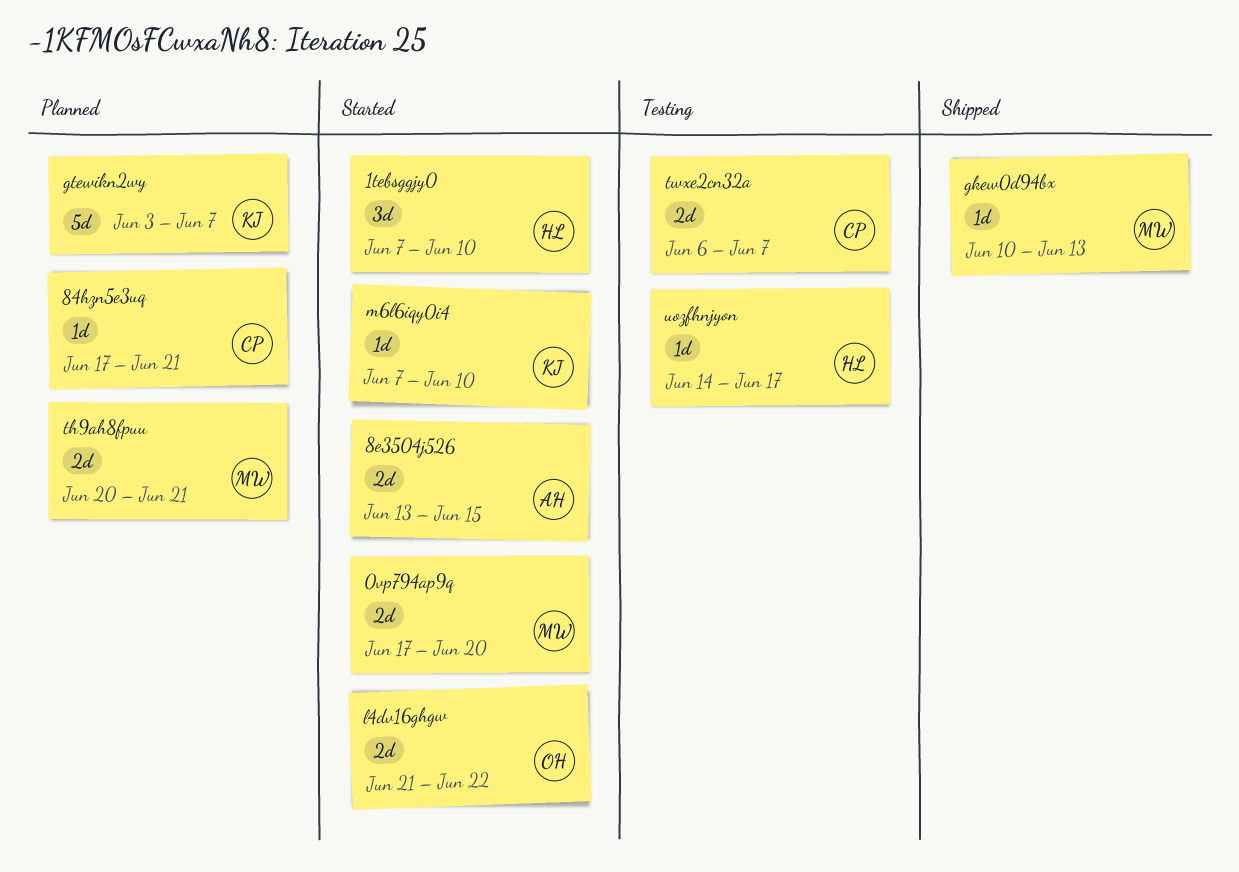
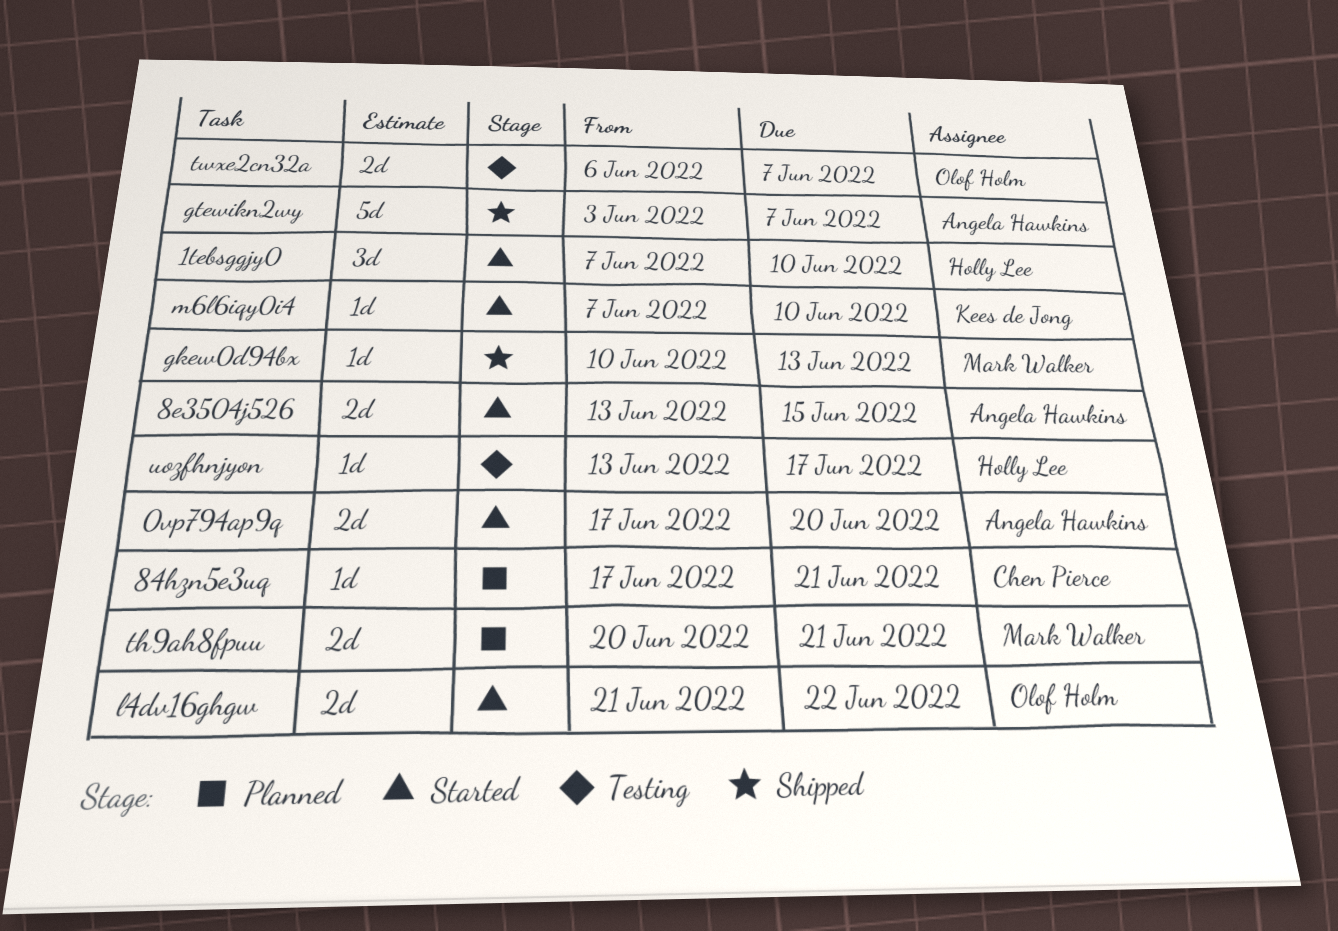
0vp794ap9q, owner: Mark Walker -> Angela Hawkins
gtewikn2wy, status: Planned -> Shipped
gtewikn2wy, owner: Kees de Jong -> Angela Hawkins
twxe2cn32a, owner: Chen Pierce -> Olof Holm
uozfhnjyon, start: Jun 14 -> Jun 13

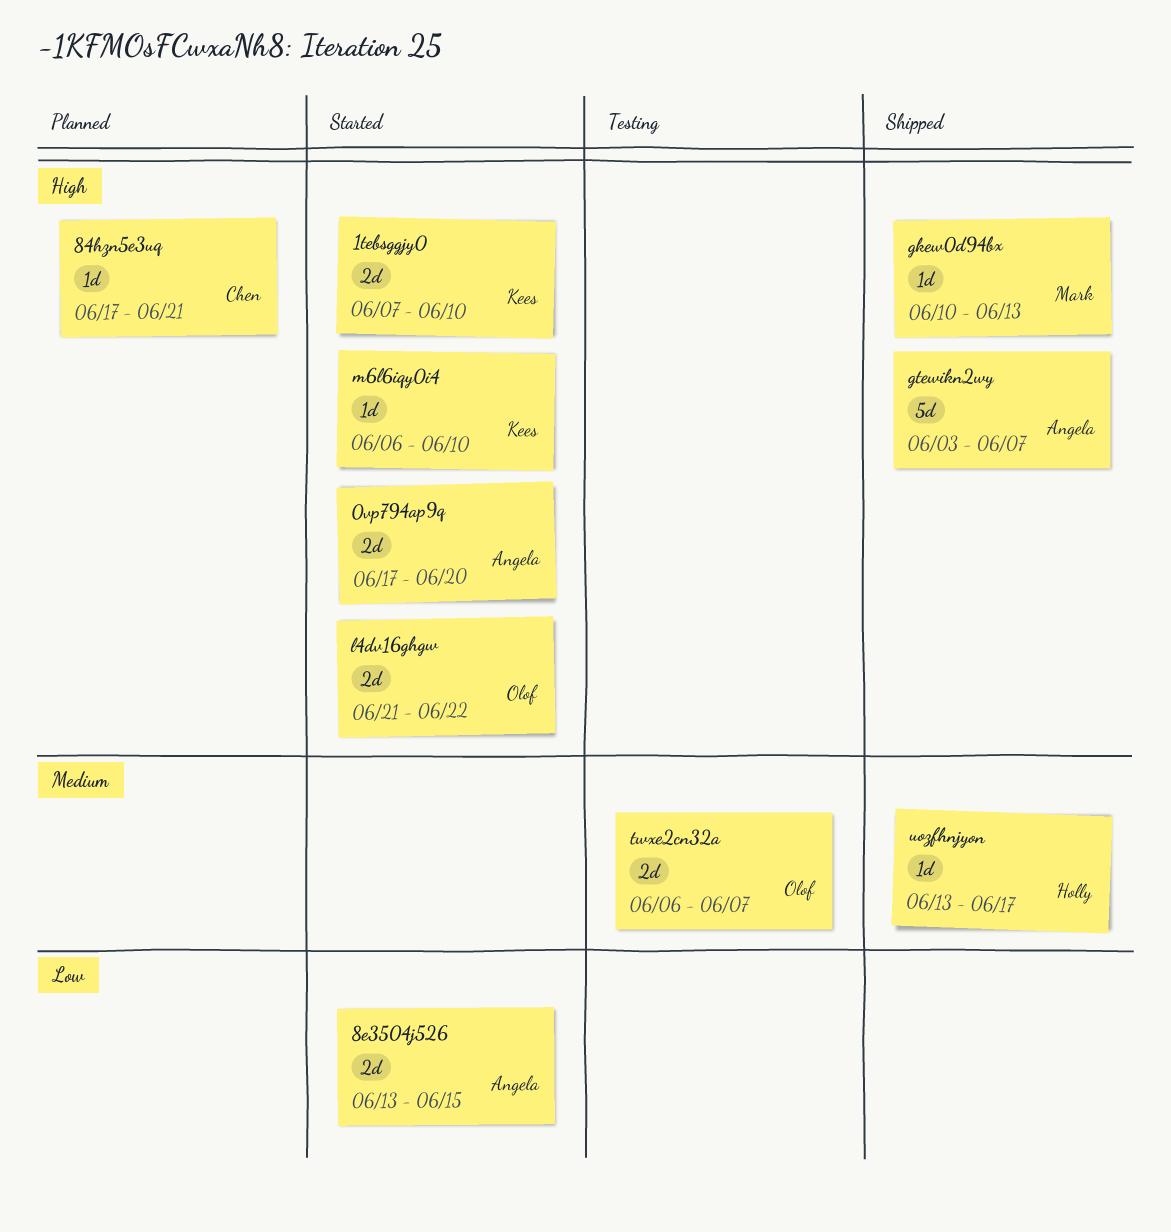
1tebsggjy0, owner: Holly Lee -> Kees de Jong
1tebsggjy0, estimate: 3d -> 2d
m6l6iqy0i4, start: Jun 7 -> Jun 6
th9ah8fpuu: present -> none
uozfhnjyon, status: Testing -> Shipped

